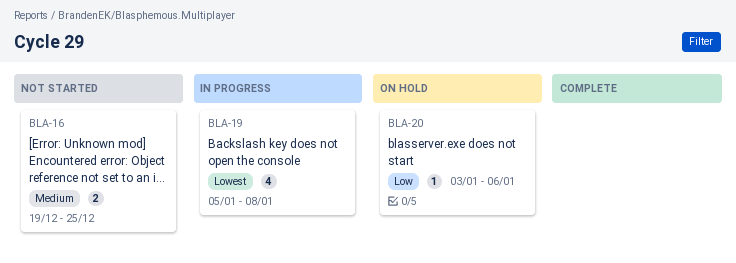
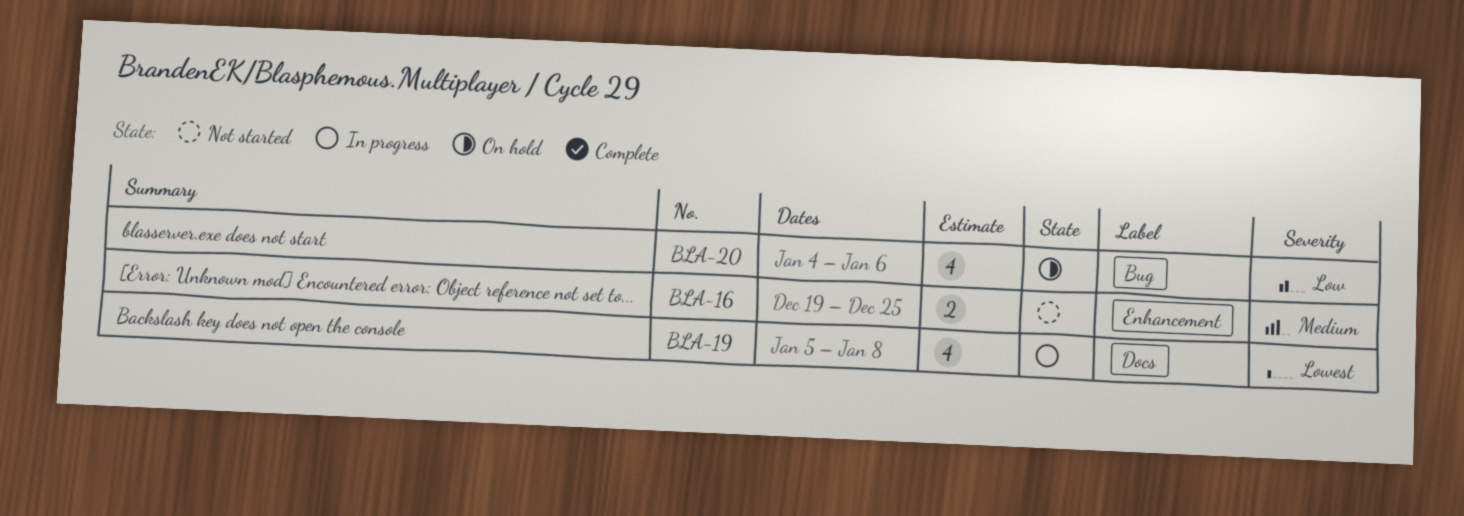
BLA-20, estimate: 1 -> 4
BLA-20, start: Jan 3 -> Jan 4

